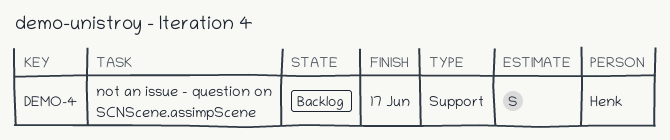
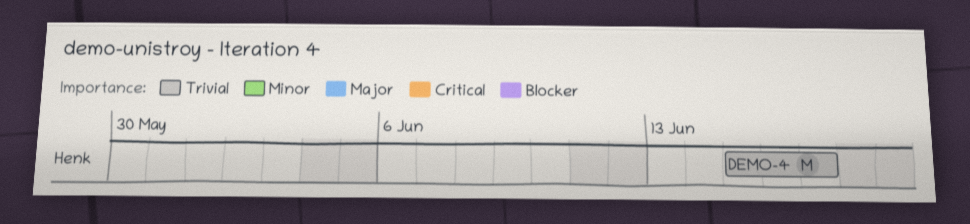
DEMO-4, estimate: S -> M

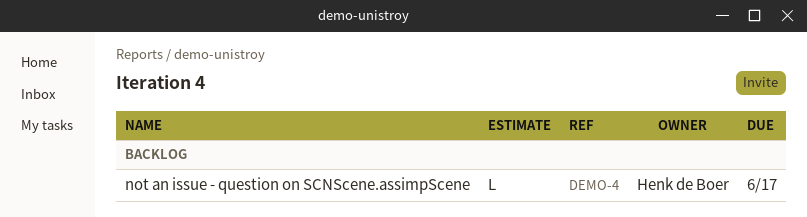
DEMO-4, estimate: M -> L

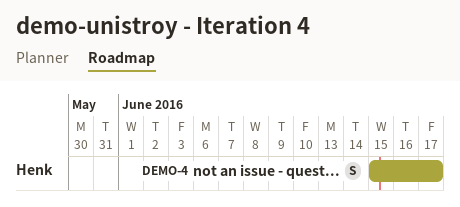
DEMO-4, estimate: L -> S

